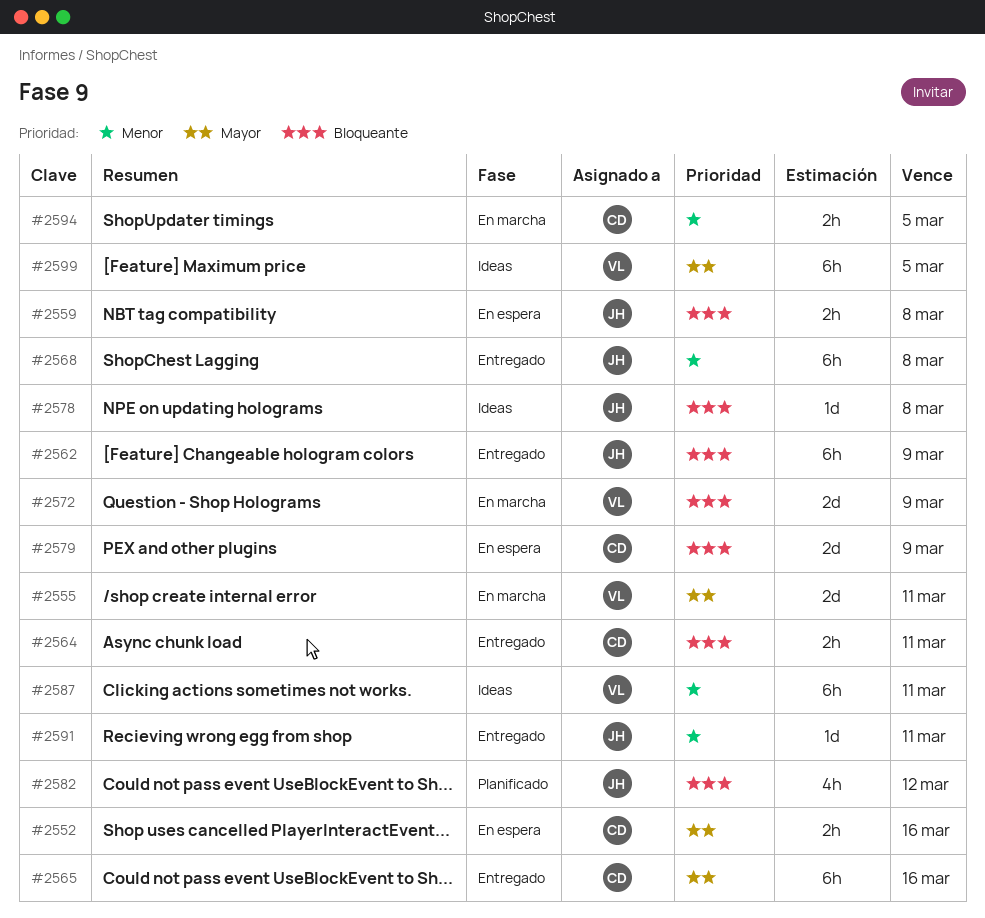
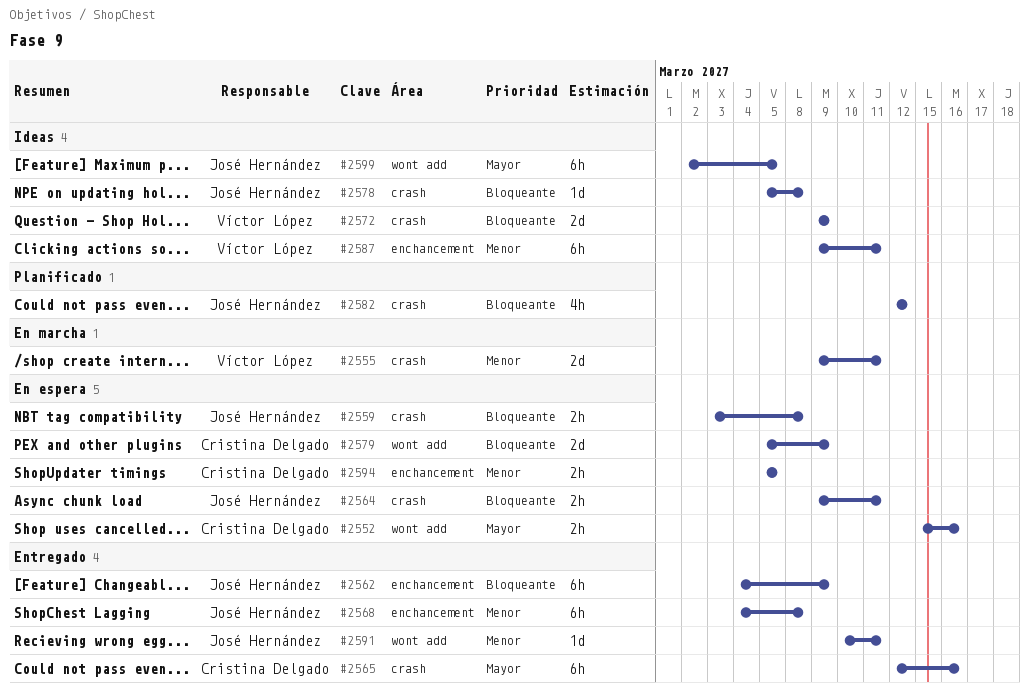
#2555, priority: Mayor -> Menor
#2564, status: Entregado -> En espera
#2564, owner: Cristina Delgado -> José Hernández
#2572, status: En marcha -> Ideas
#2594, status: En marcha -> En espera
#2599, owner: Víctor López -> José Hernández

